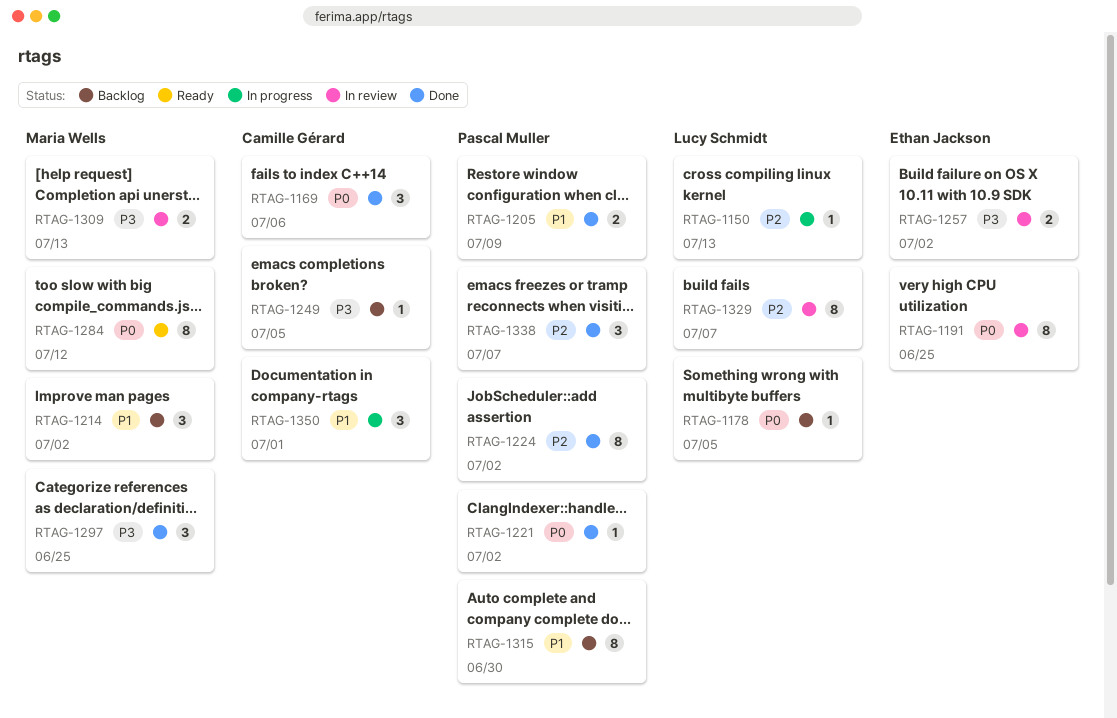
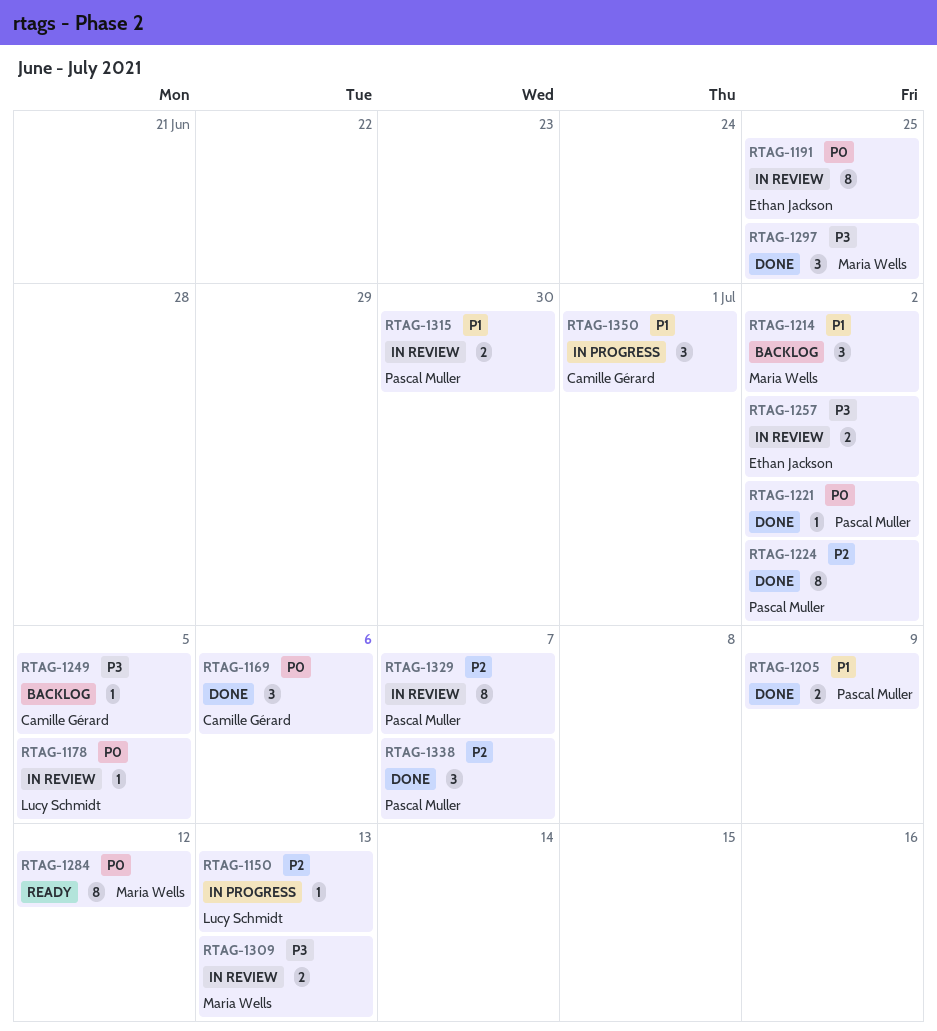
RTAG-1178, status: Backlog -> In review
RTAG-1315, status: Backlog -> In review
RTAG-1315, estimate: 8 -> 2
RTAG-1329, owner: Lucy Schmidt -> Pascal Muller

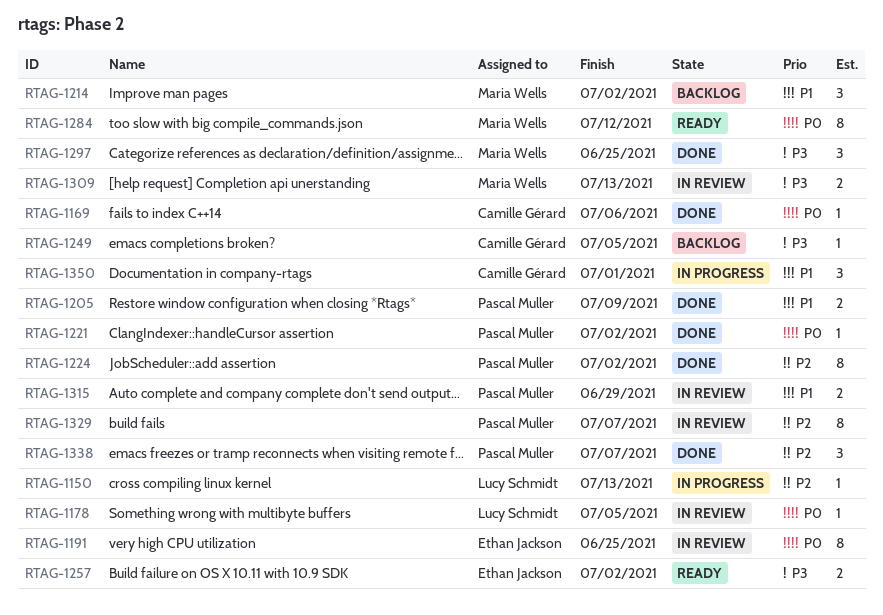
RTAG-1169, estimate: 3 -> 1
RTAG-1257, status: In review -> Ready
RTAG-1315, due: Jun 30 -> Jun 29

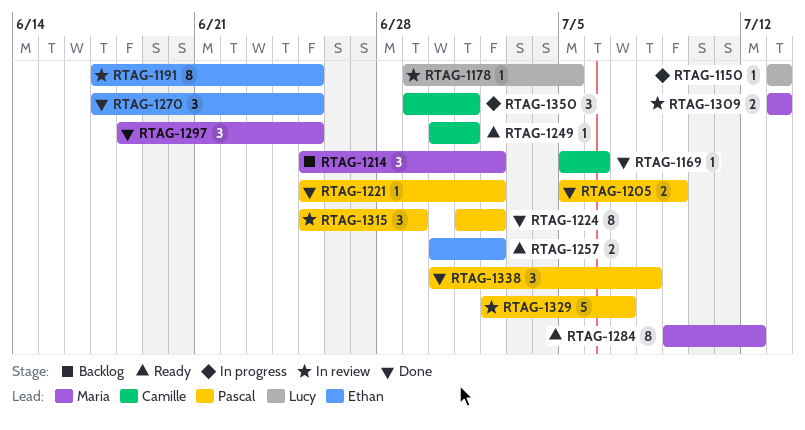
RTAG-1249, status: Backlog -> Ready
RTAG-1249, due: Jul 5 -> Jul 1
RTAG-1270: none -> present
RTAG-1315, estimate: 2 -> 3
RTAG-1329, estimate: 8 -> 5
RTAG-1338, due: Jul 7 -> Jul 8

